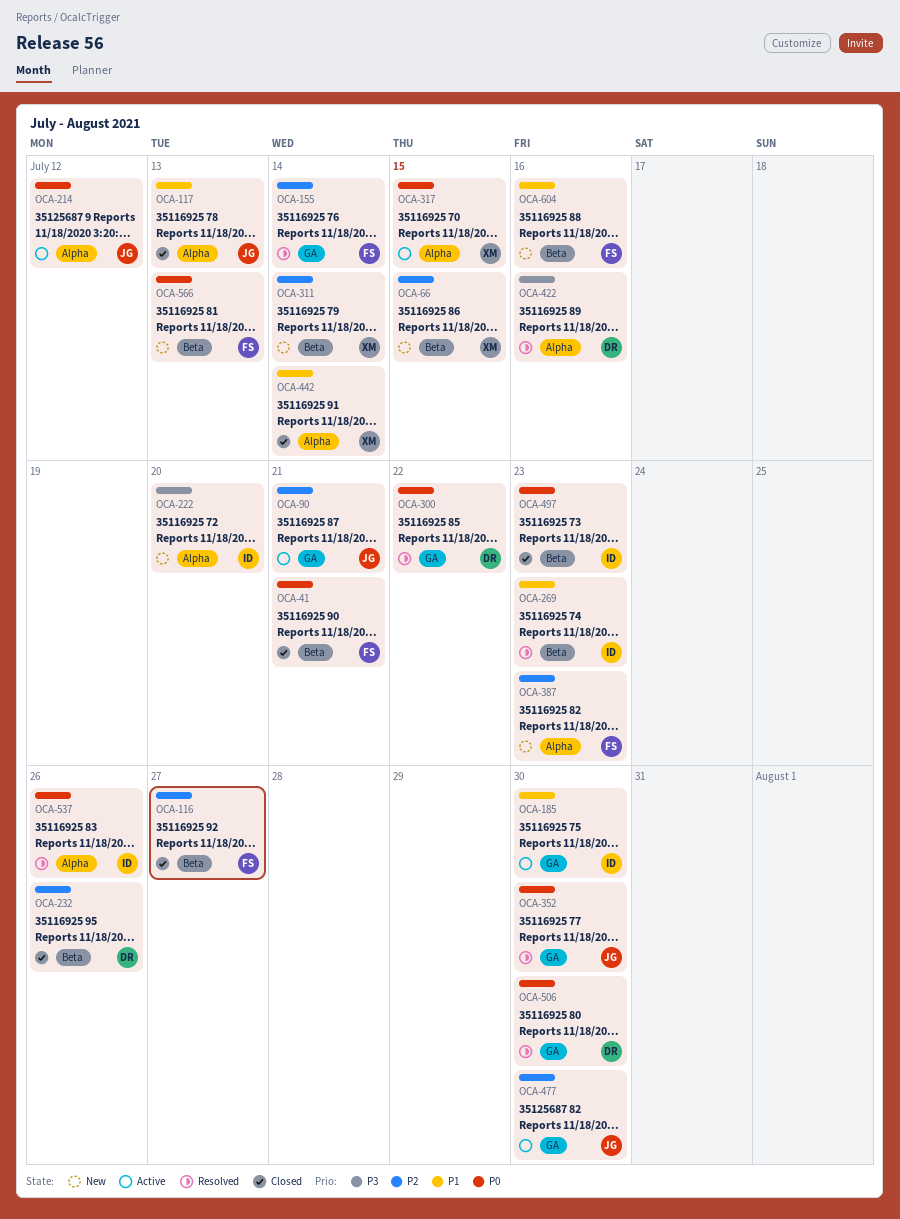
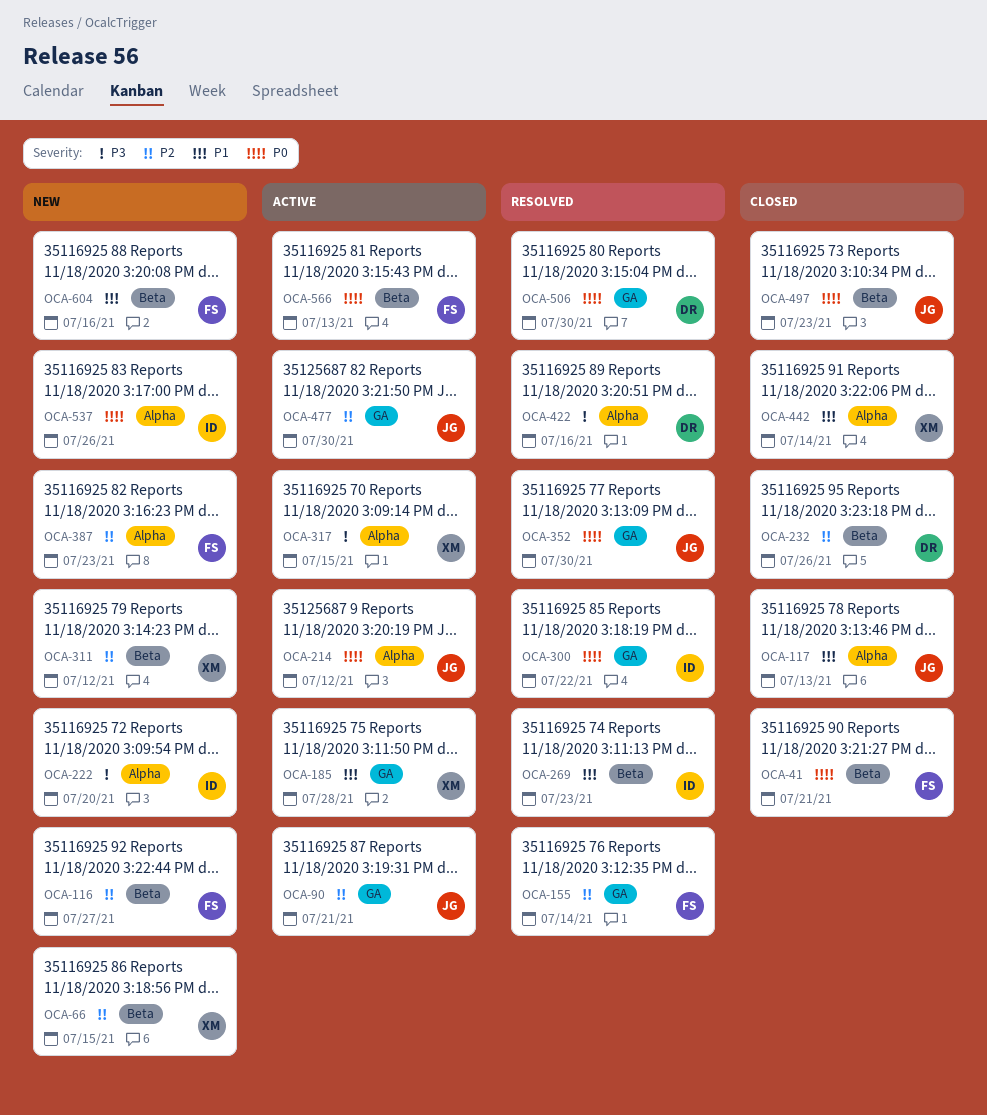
OCA-116, status: Closed -> New
OCA-185, owner: ID -> XM
OCA-185, due: Jul 30 -> Jul 28
OCA-300, owner: DR -> ID
OCA-311, due: Jul 14 -> Jul 12
OCA-317, priority: P0 -> P3
OCA-497, owner: ID -> JG
OCA-537, status: Resolved -> New
OCA-566, status: New -> Active

